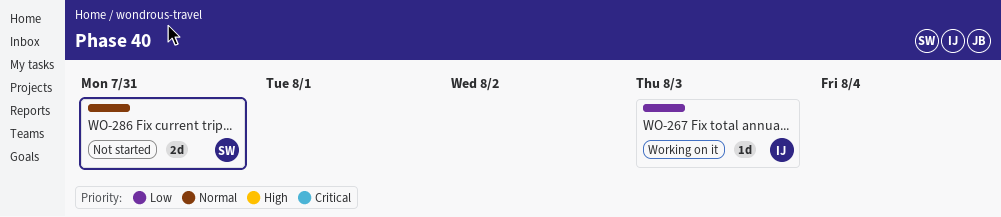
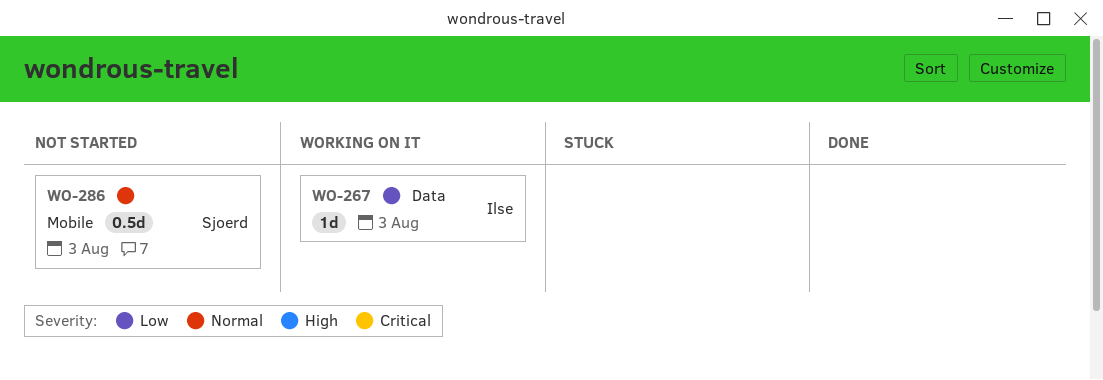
WO-286, estimate: 2d -> 0.5d
WO-286, due: Jul 31 -> Aug 3

